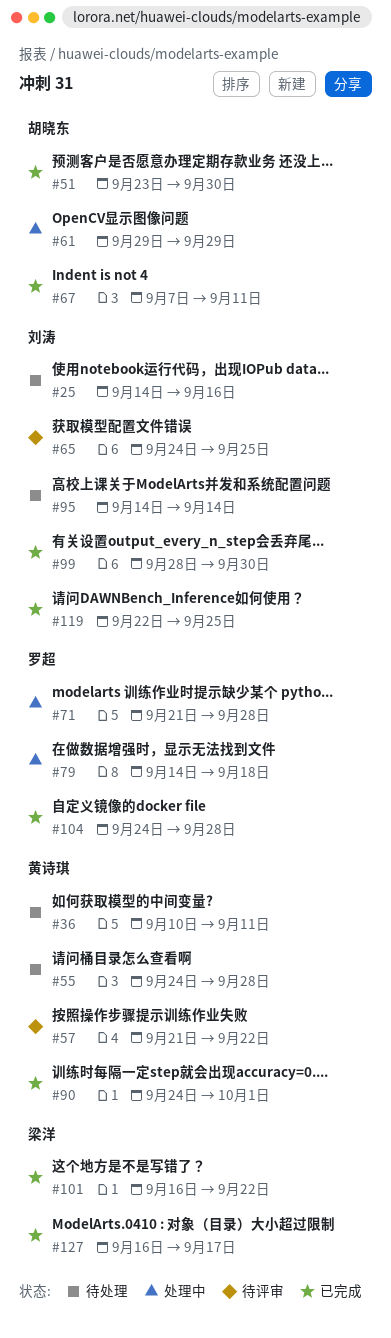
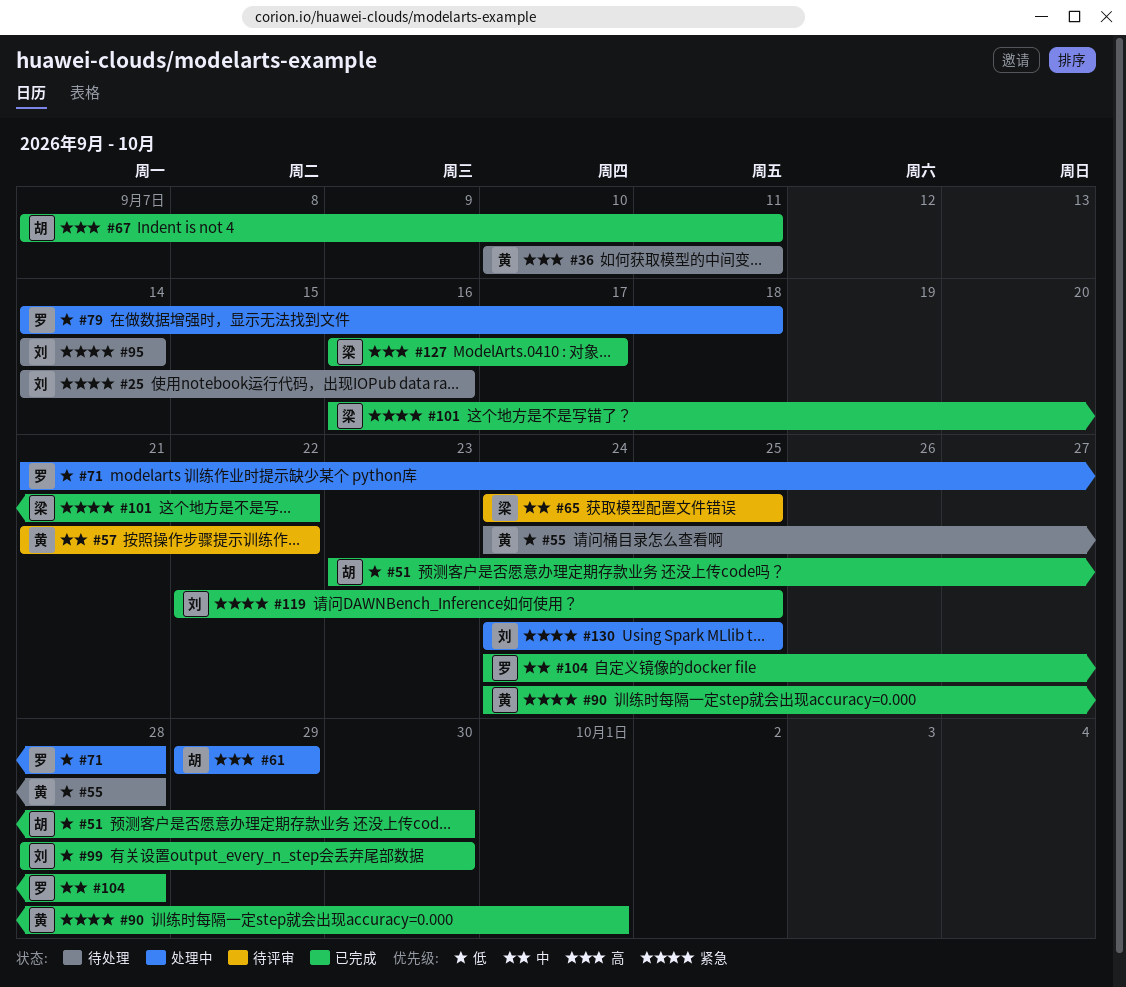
#65, owner: 刘涛 -> 梁洋
#130: none -> present

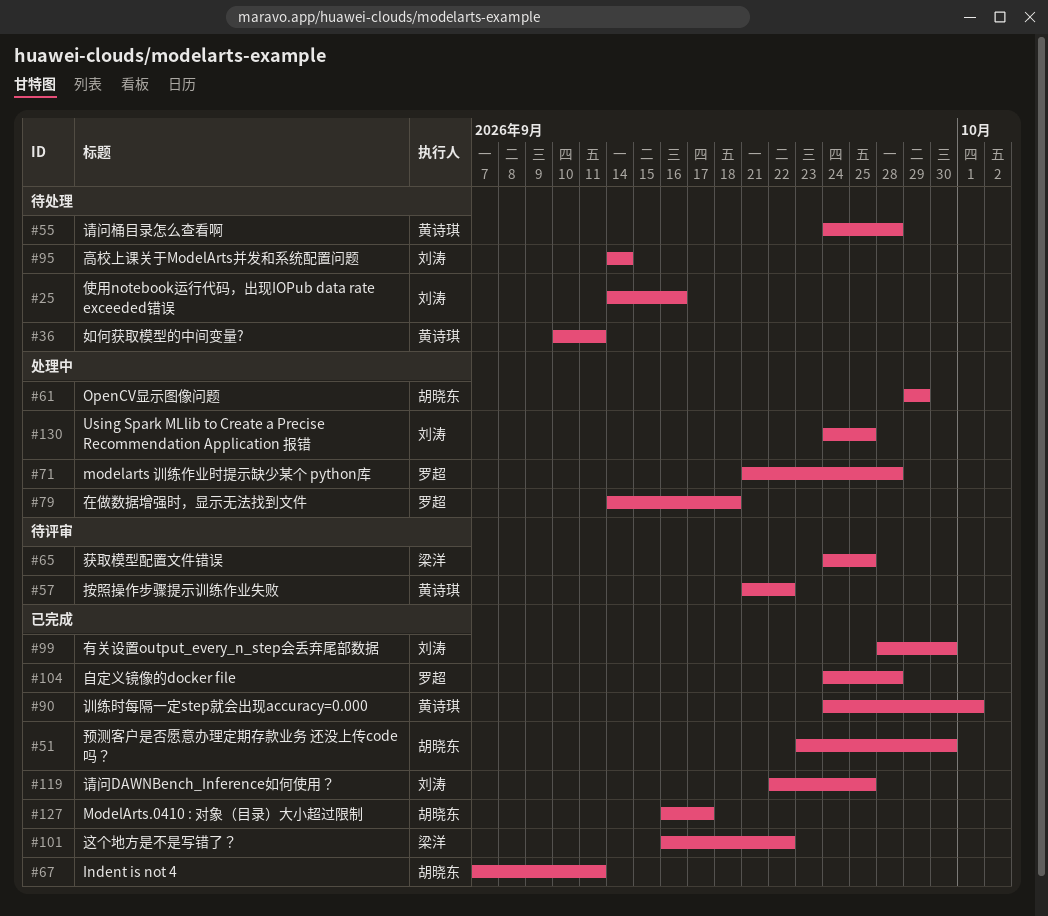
#127, owner: 梁洋 -> 胡晓东

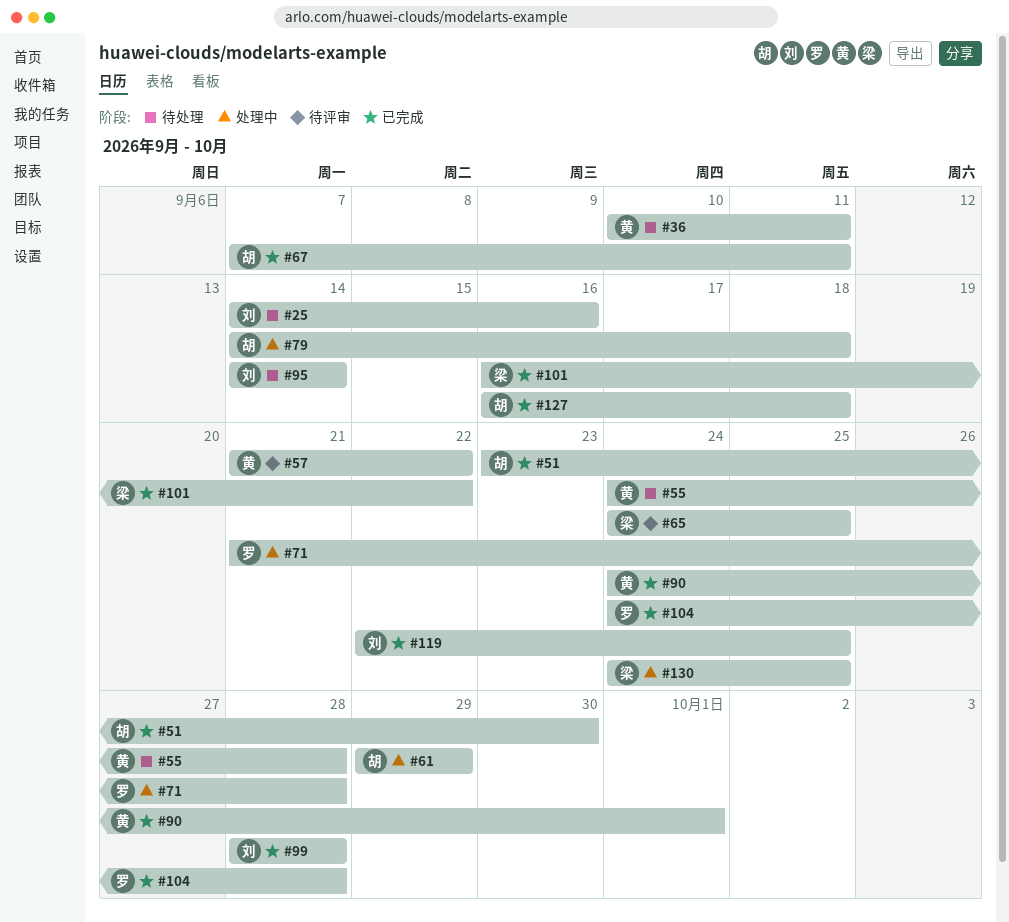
#79, owner: 罗超 -> 胡晓东
#99, due: Sep 30 -> Sep 28
#127, due: Sep 17 -> Sep 18
#130, owner: 刘涛 -> 梁洋

